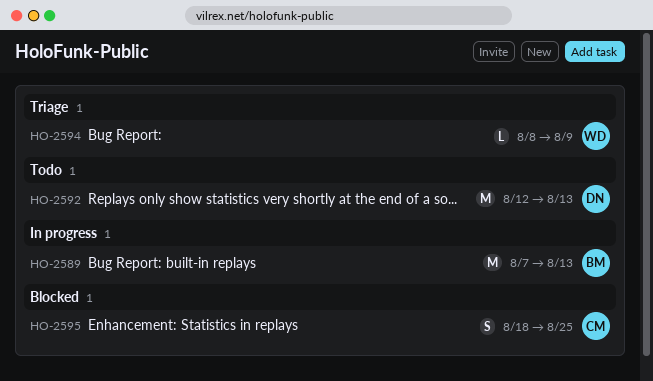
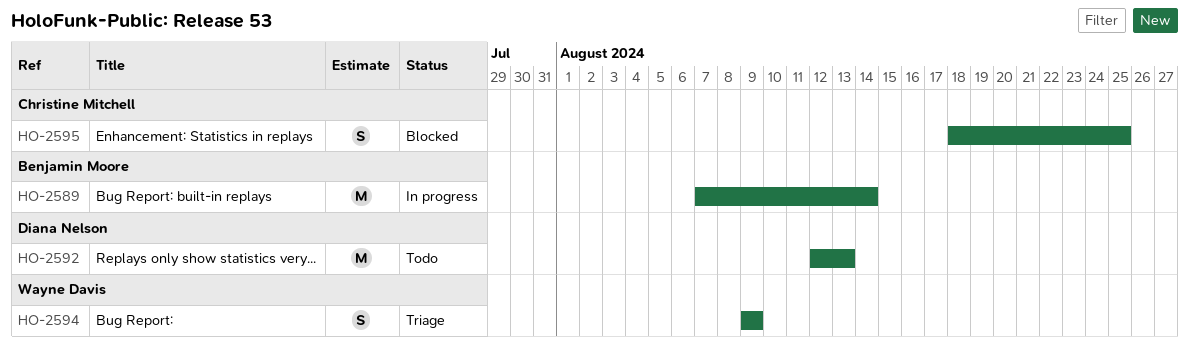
HO-2589, due: Aug 13 -> Aug 14
HO-2594, estimate: L -> S
HO-2594, start: Aug 8 -> Aug 9

